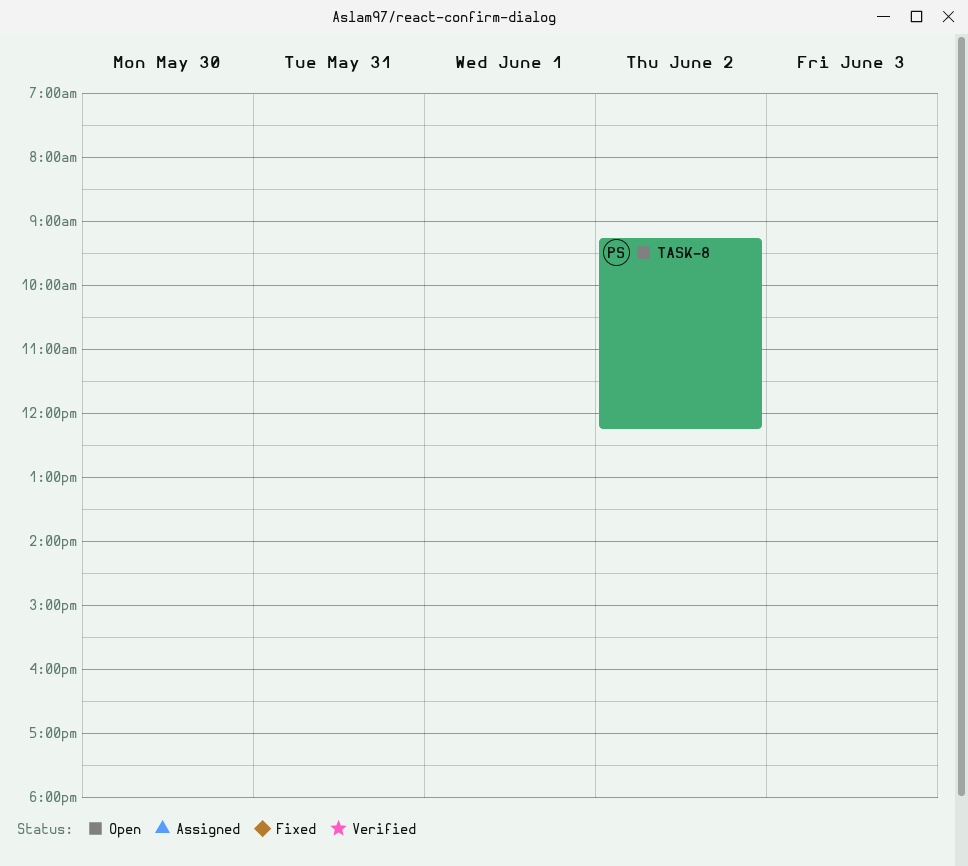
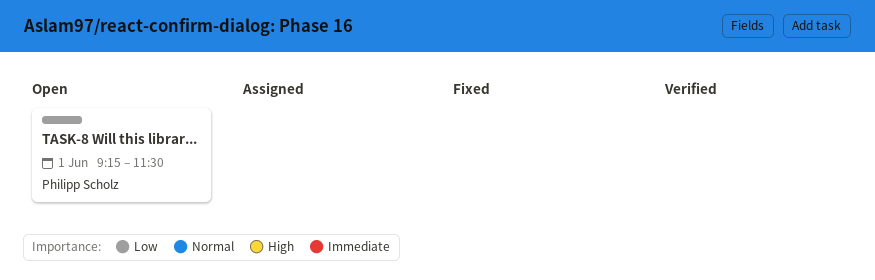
TASK-8, day: Jun 2 -> Jun 1
TASK-8, ends: 12:15 -> 11:30

